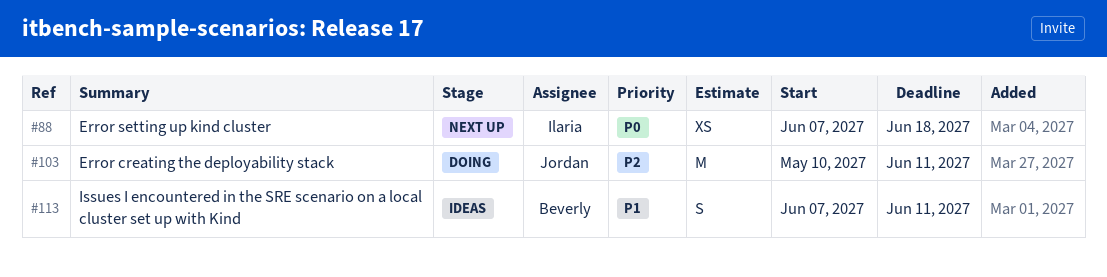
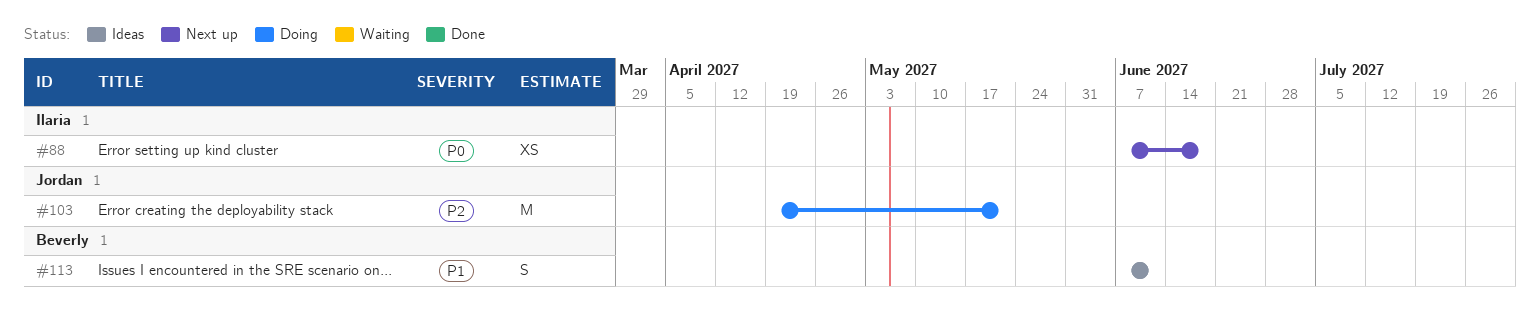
#103, start: May 10 -> Apr 19
#103, due: Jun 11 -> May 21

